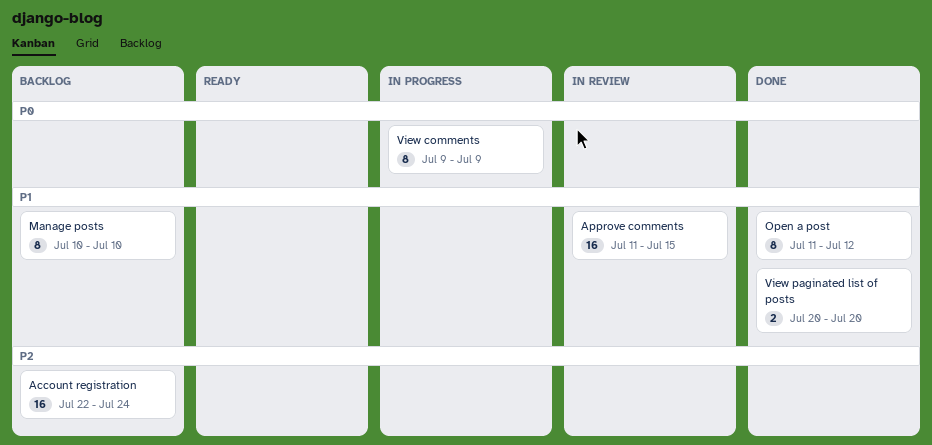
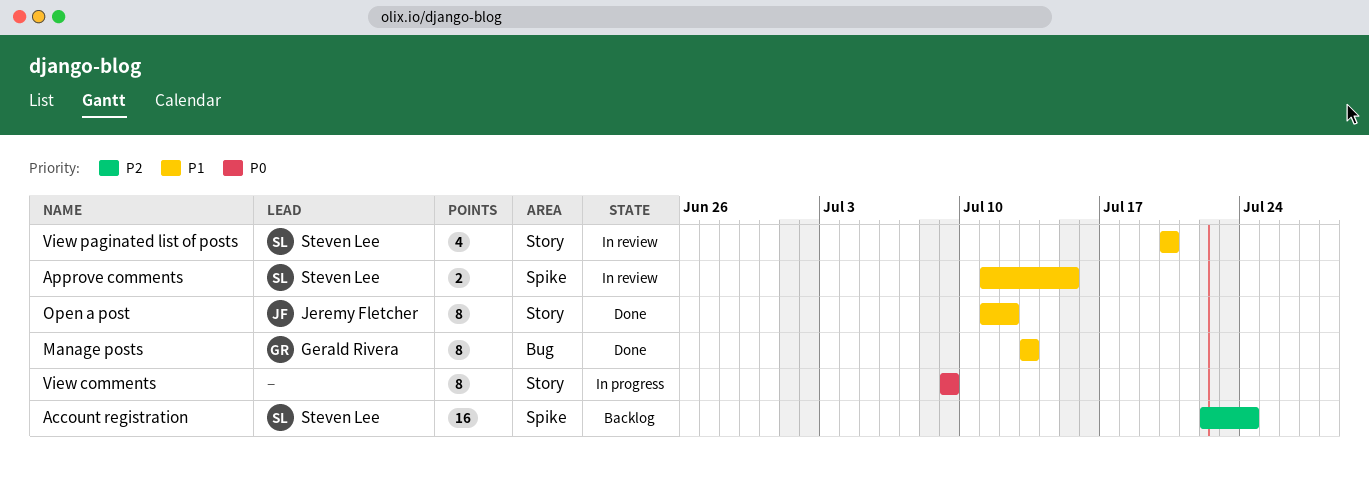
Approve comments, estimate: 16 -> 2
Manage posts, status: Backlog -> Done
Manage posts, start: Jul 10 -> Jul 13
Manage posts, due: Jul 10 -> Jul 13
View paginated list of posts, status: Done -> In review
View paginated list of posts, estimate: 2 -> 4

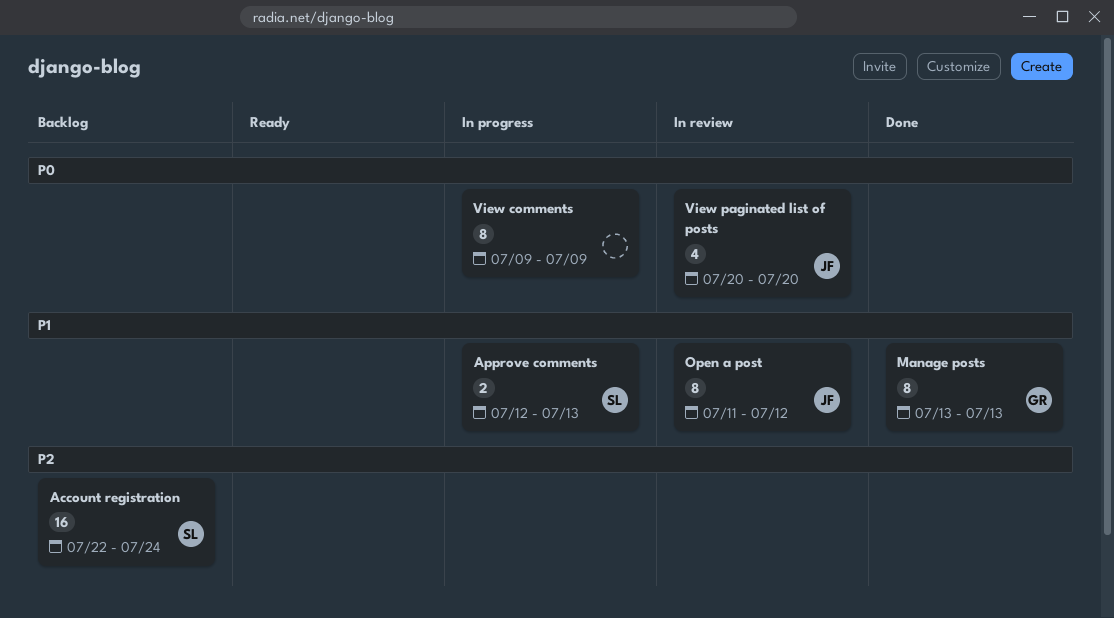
Approve comments, status: In review -> In progress
Approve comments, start: Jul 11 -> Jul 12
Approve comments, due: Jul 15 -> Jul 13
Open a post, status: Done -> In review
View paginated list of posts, owner: Steven Lee -> Jeremy Fletcher
View paginated list of posts, priority: P1 -> P0

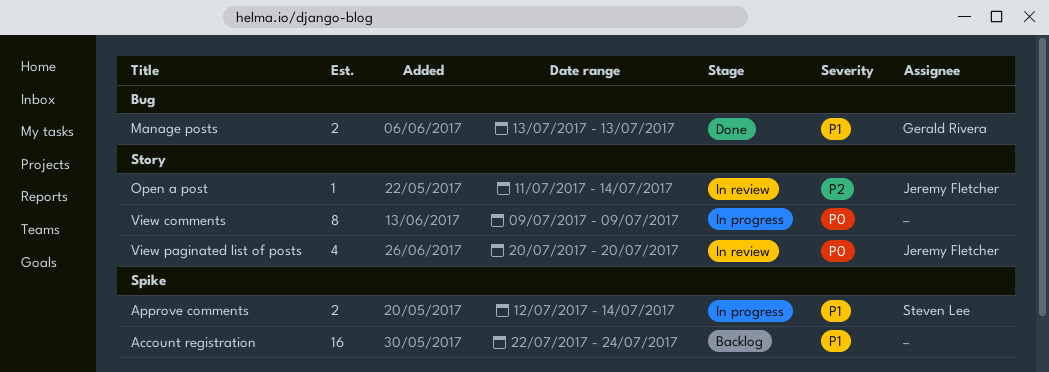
Account registration, owner: Steven Lee -> none
Account registration, priority: P2 -> P1
Approve comments, due: Jul 13 -> Jul 14
Manage posts, estimate: 8 -> 2
Open a post, priority: P1 -> P2
Open a post, estimate: 8 -> 1
Open a post, due: Jul 12 -> Jul 14

